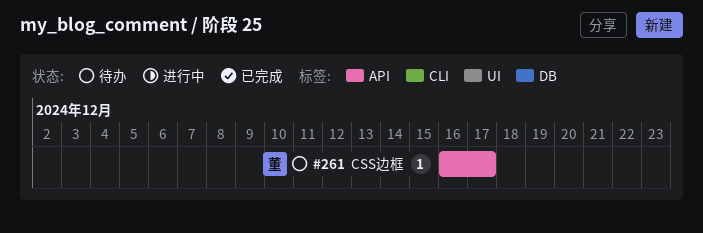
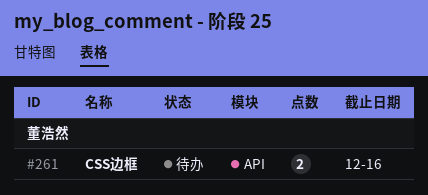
#261, estimate: 1 -> 2
#261, due: Dec 17 -> Dec 16

